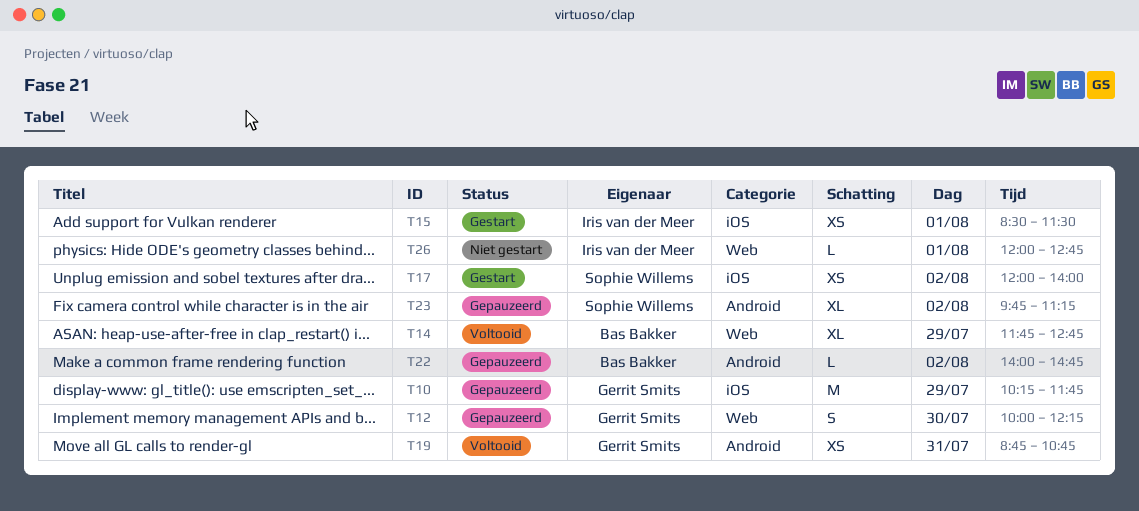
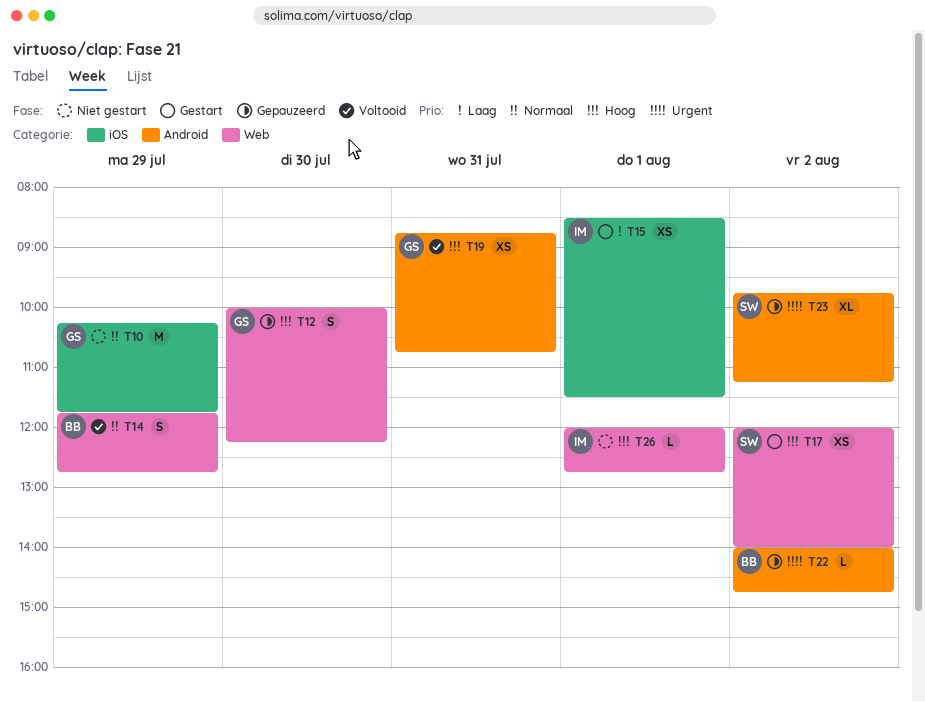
T10, status: Gepauzeerd -> Niet gestart
T14, estimate: XL -> S
T17, label: iOS -> Web

